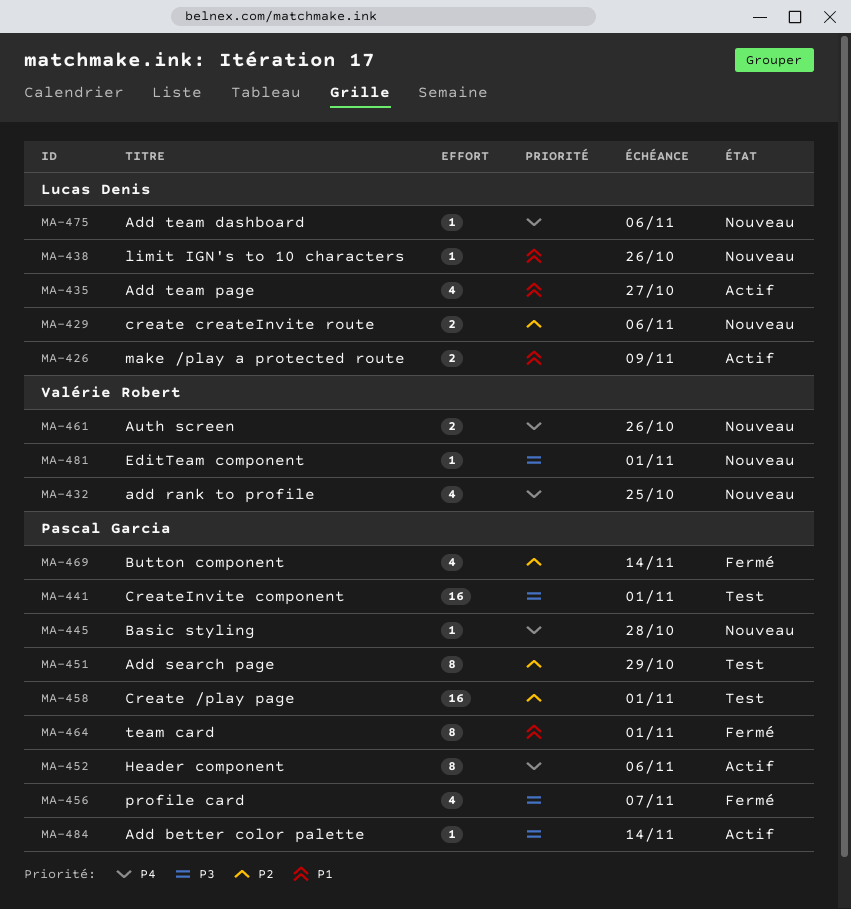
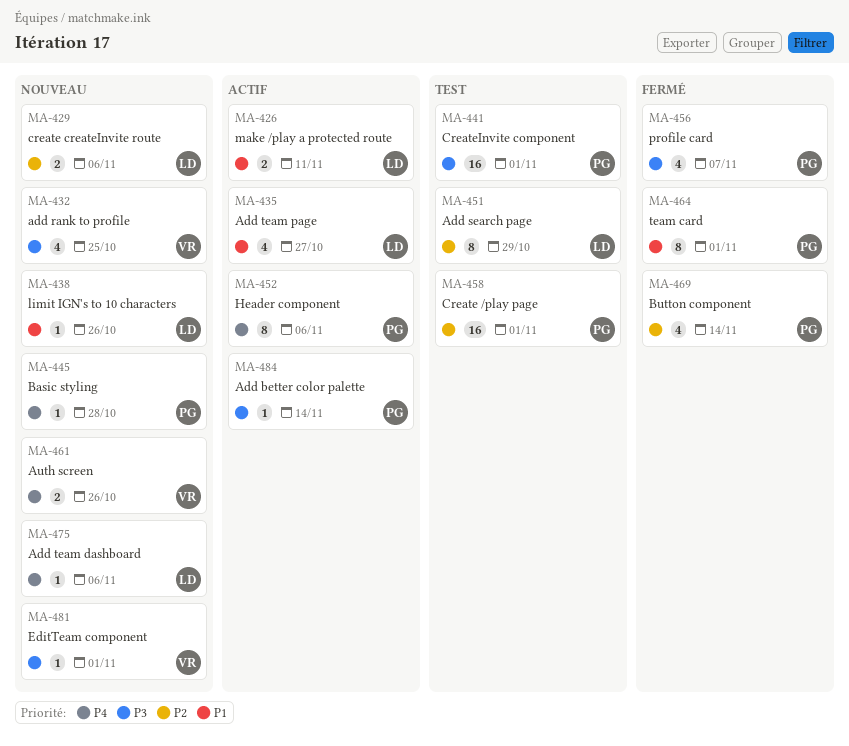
MA-426, due: Nov 9 -> Nov 11
MA-432, priority: P4 -> P3
MA-451, owner: Pascal Garcia -> Lucas Denis

